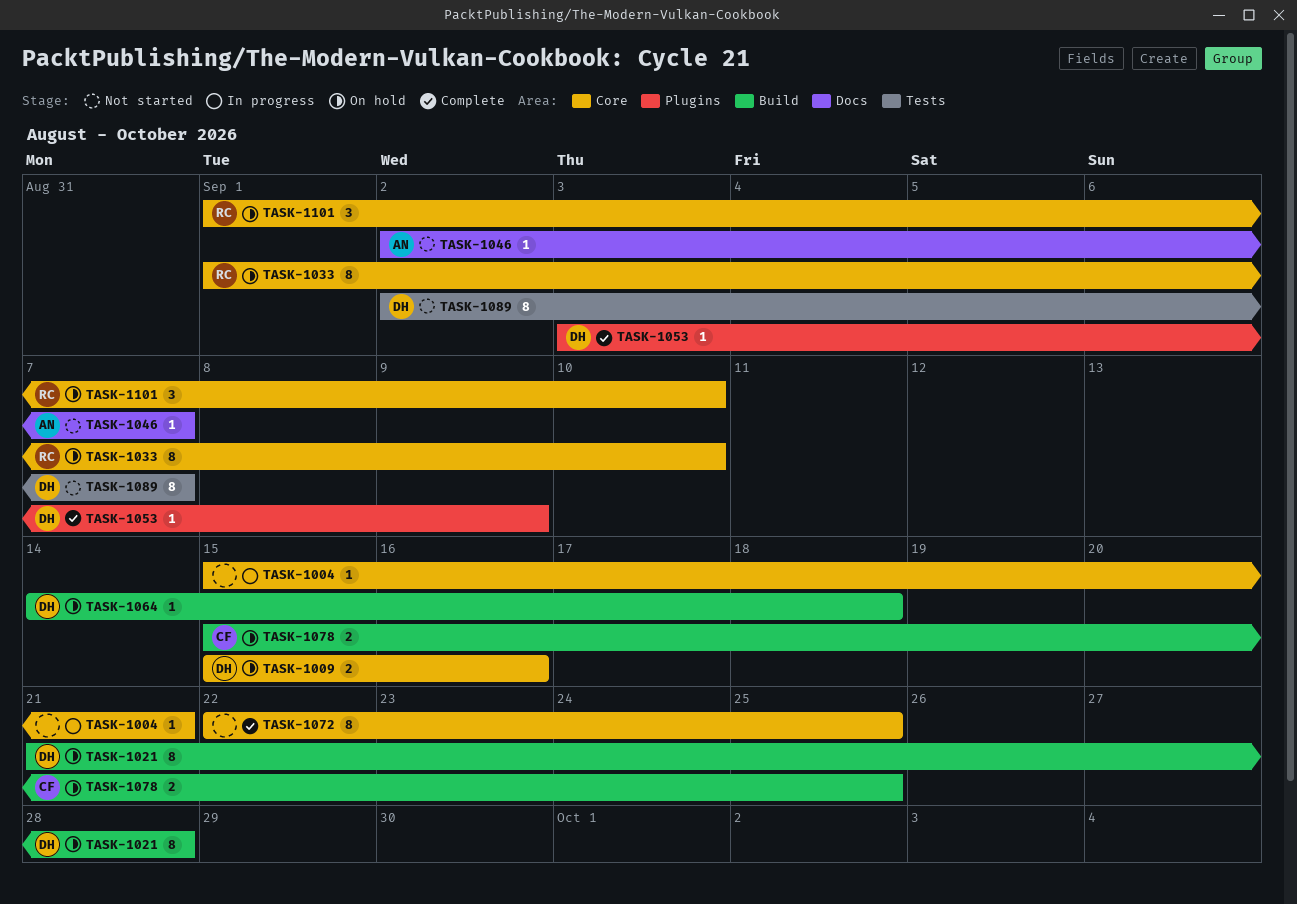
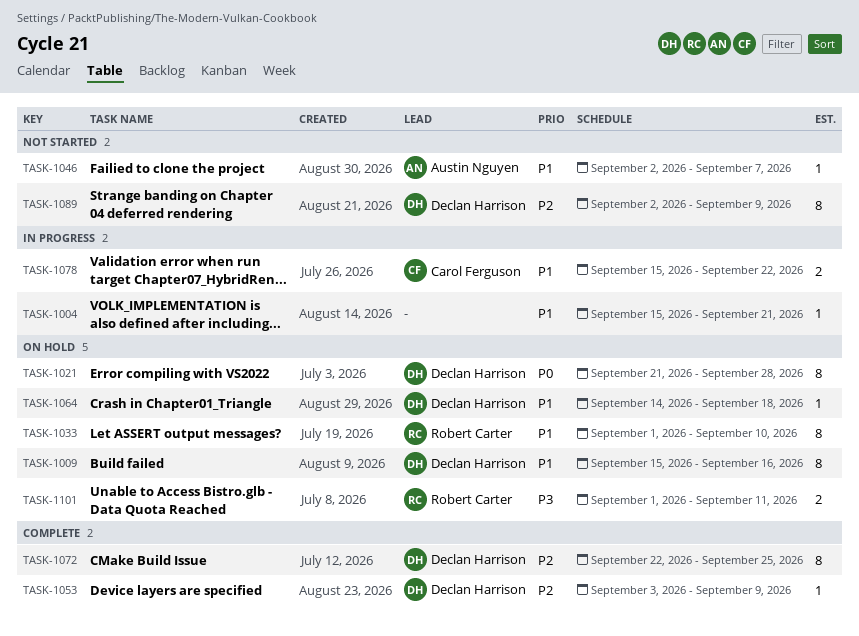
TASK-1009, estimate: 2 -> 8
TASK-1072, owner: none -> Declan Harrison
TASK-1078, status: On hold -> In progress
TASK-1078, due: Sep 25 -> Sep 22
TASK-1089, due: Sep 7 -> Sep 9
TASK-1101, estimate: 3 -> 2
TASK-1101, due: Sep 10 -> Sep 11

